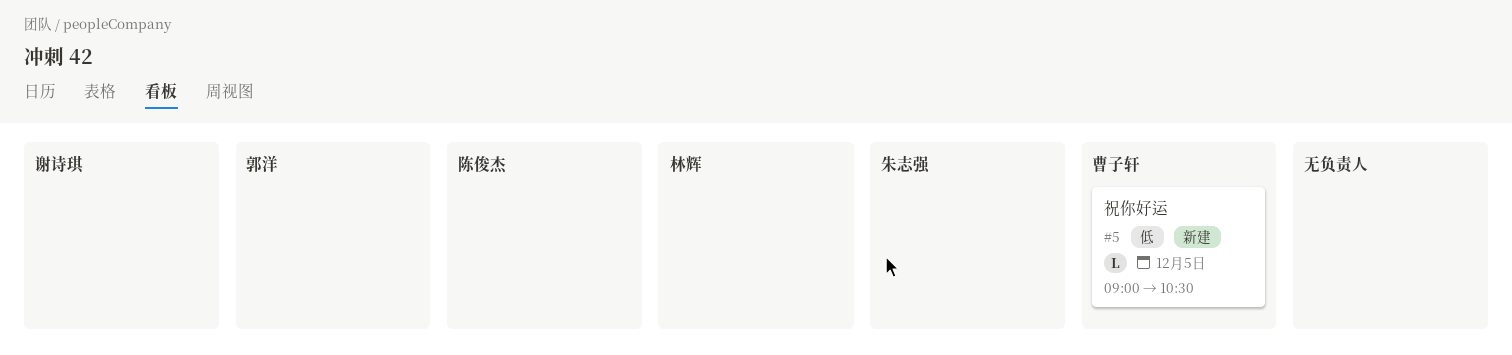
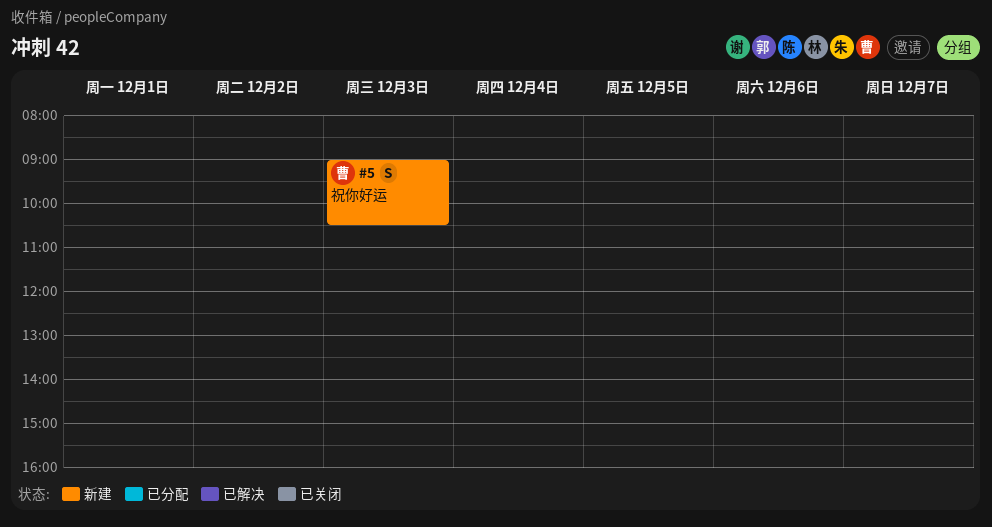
#5, estimate: L -> S
#5, day: Dec 5 -> Dec 3

